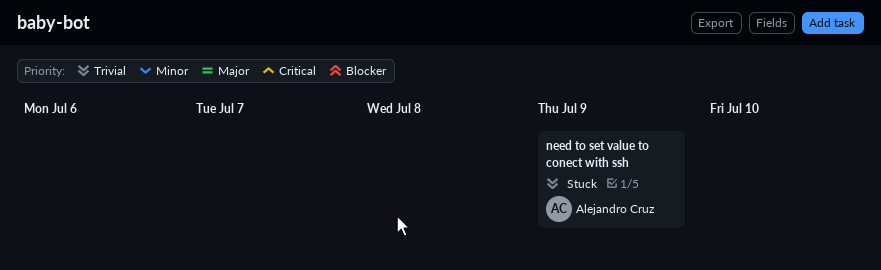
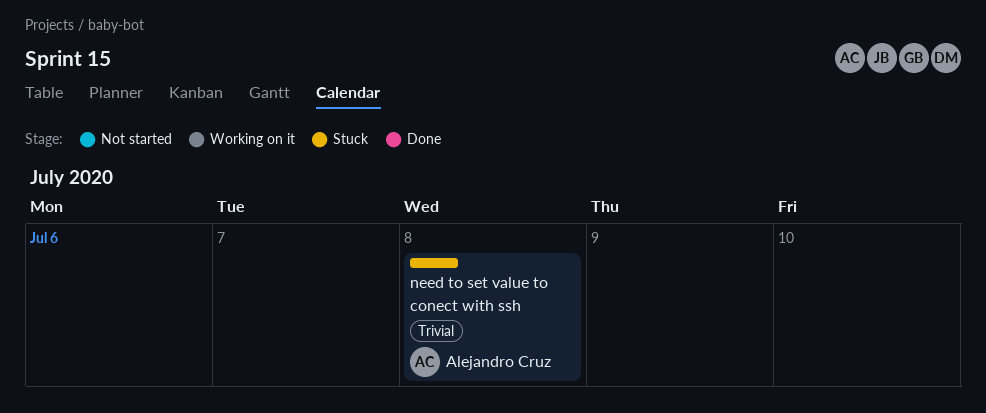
need to set value to conect with ssh, due: Jul 9 -> Jul 8

